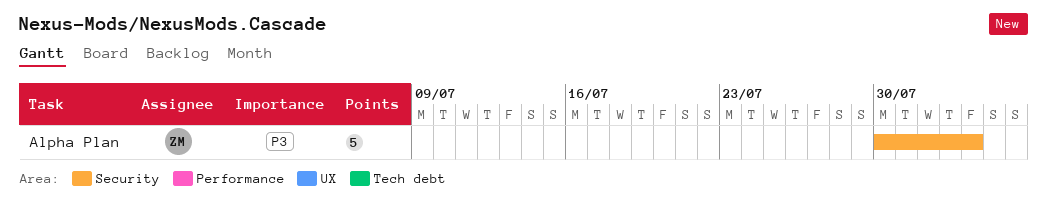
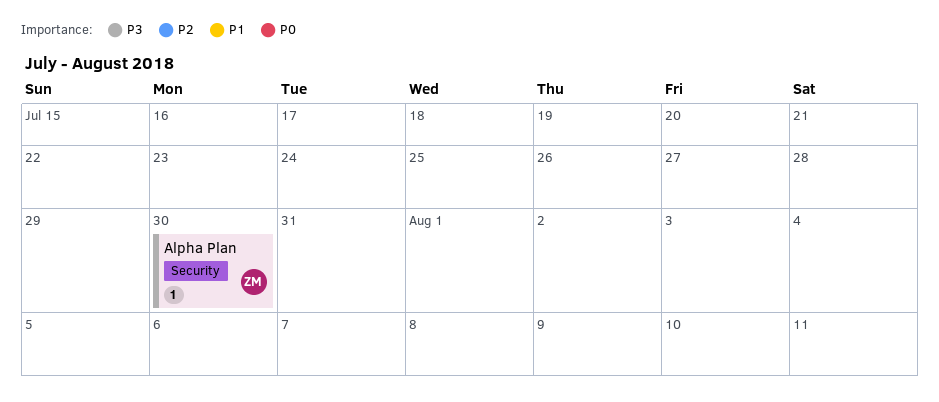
Alpha Plan, estimate: 5 -> 1
Alpha Plan, due: Aug 3 -> Jul 30

